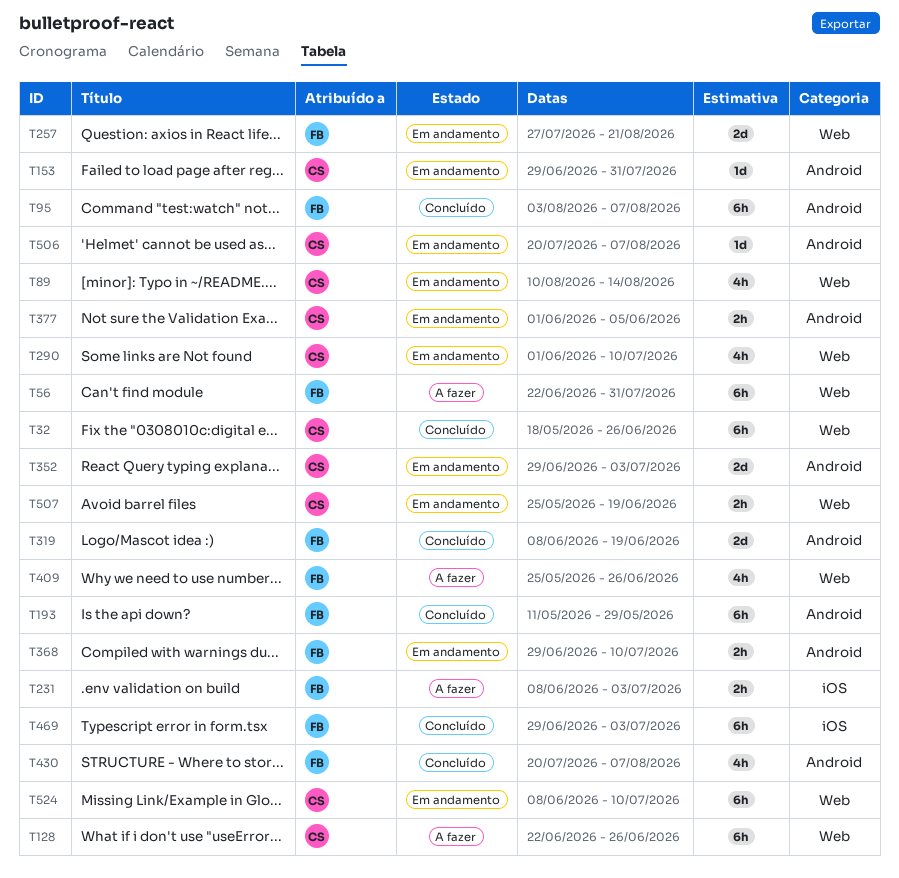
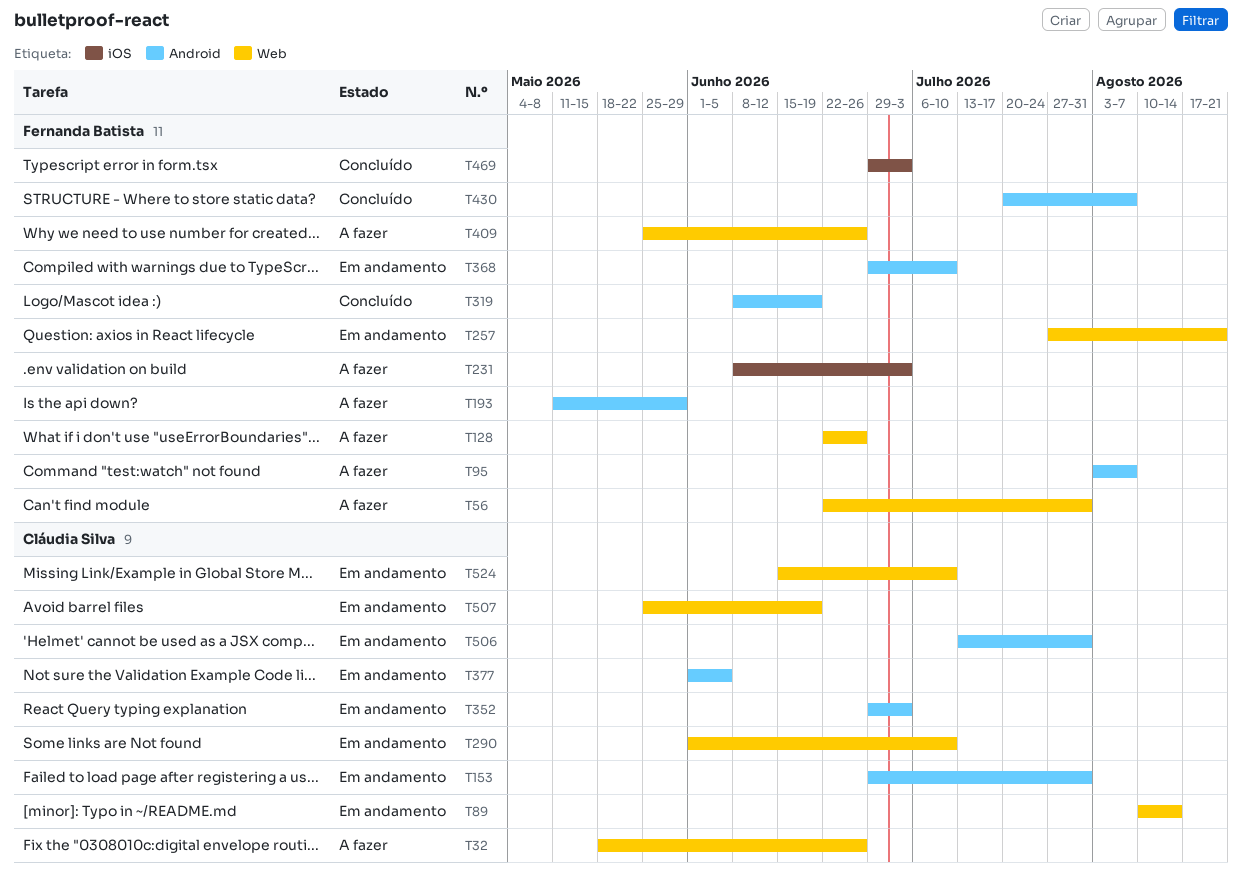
T32, status: Concluído -> A fazer
T95, status: Concluído -> A fazer
T128, owner: Cláudia Silva -> Fernanda Batista
T193, status: Concluído -> A fazer
T506, start: Jul 20 -> Jul 13
T506, due: Aug 7 -> Jul 31
T524, start: Jun 8 -> Jun 15

